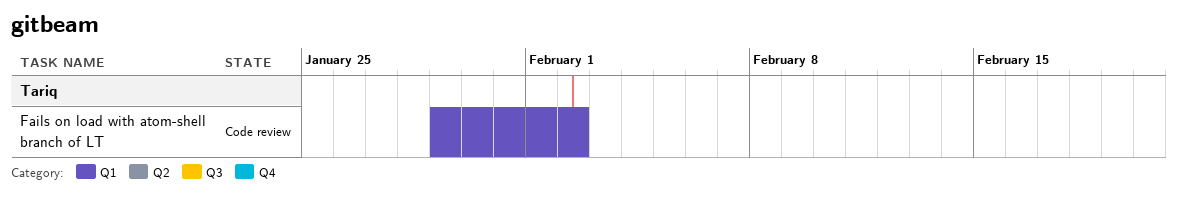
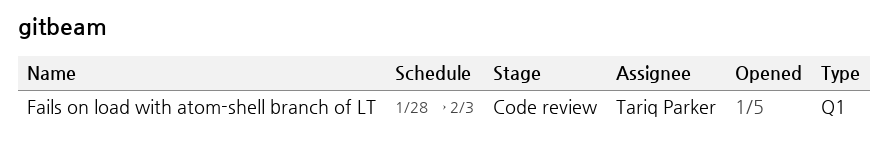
Fails on load with atom-shell branch of LT, start: Jan 29 -> Jan 28
Fails on load with atom-shell branch of LT, due: Feb 2 -> Feb 3

